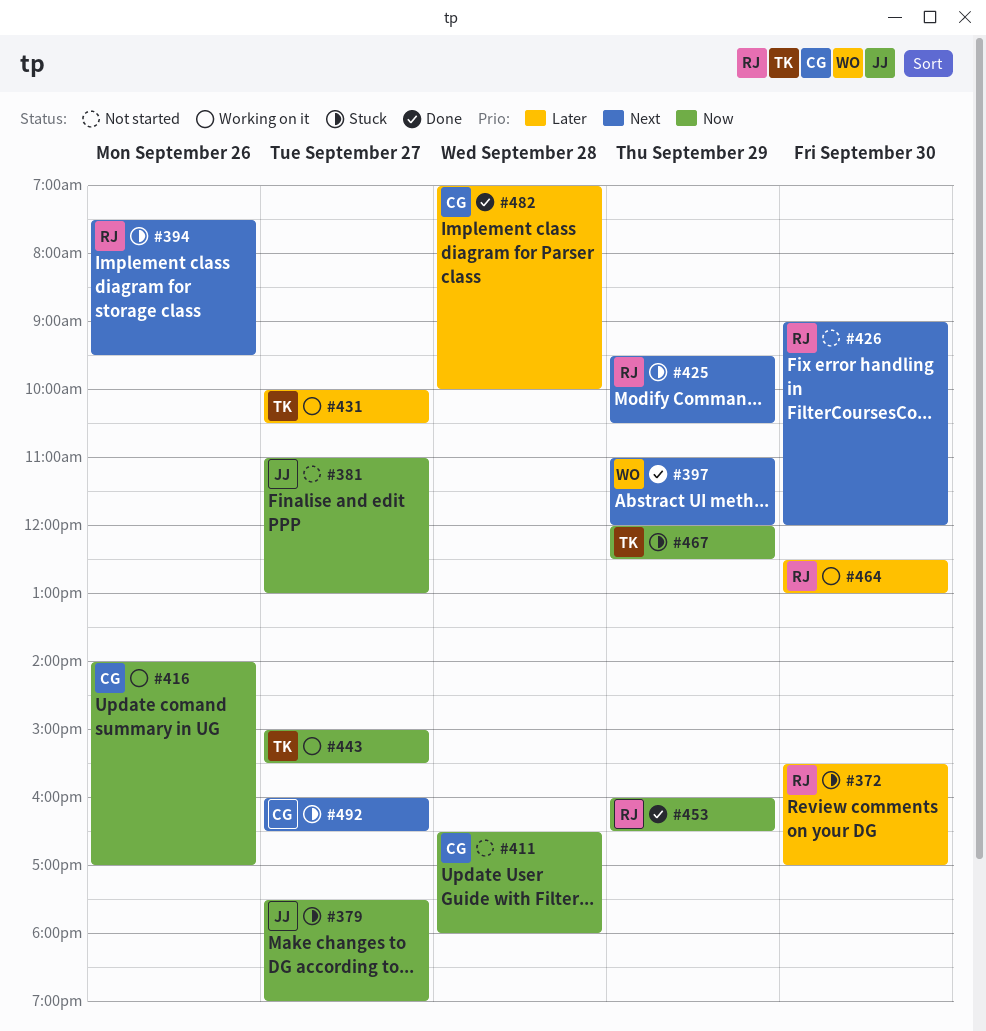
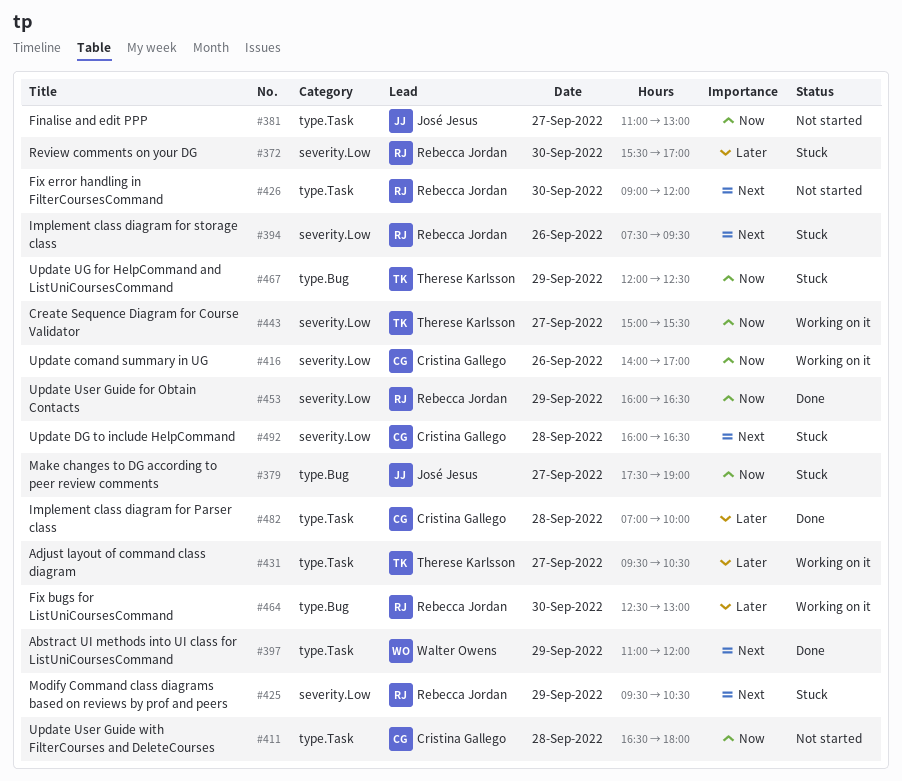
#431, begins: 10:00 -> 09:30
#492, day: Sep 27 -> Sep 28

